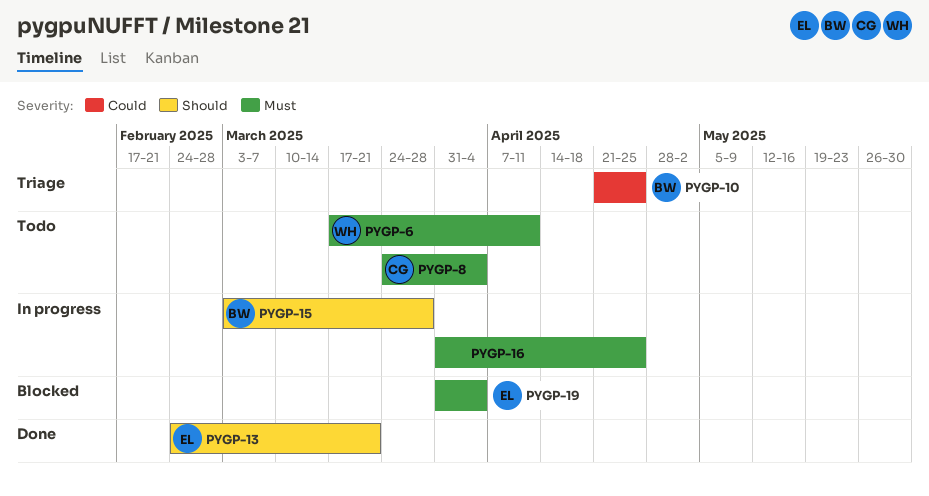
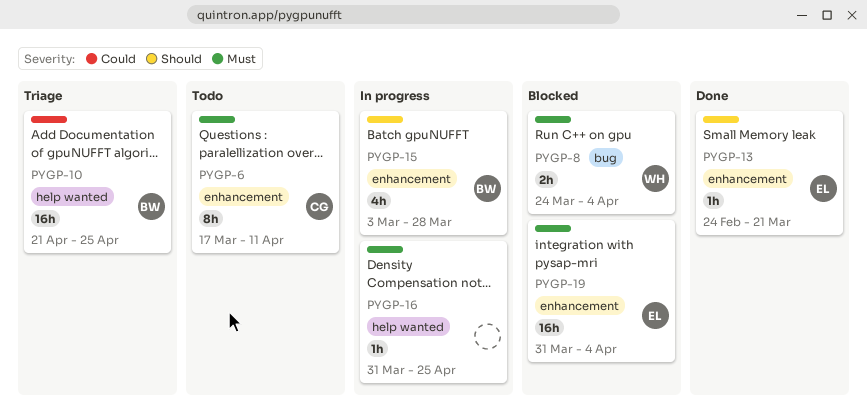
PYGP-6, owner: WH -> CG
PYGP-8, status: Todo -> Blocked
PYGP-8, owner: CG -> WH

